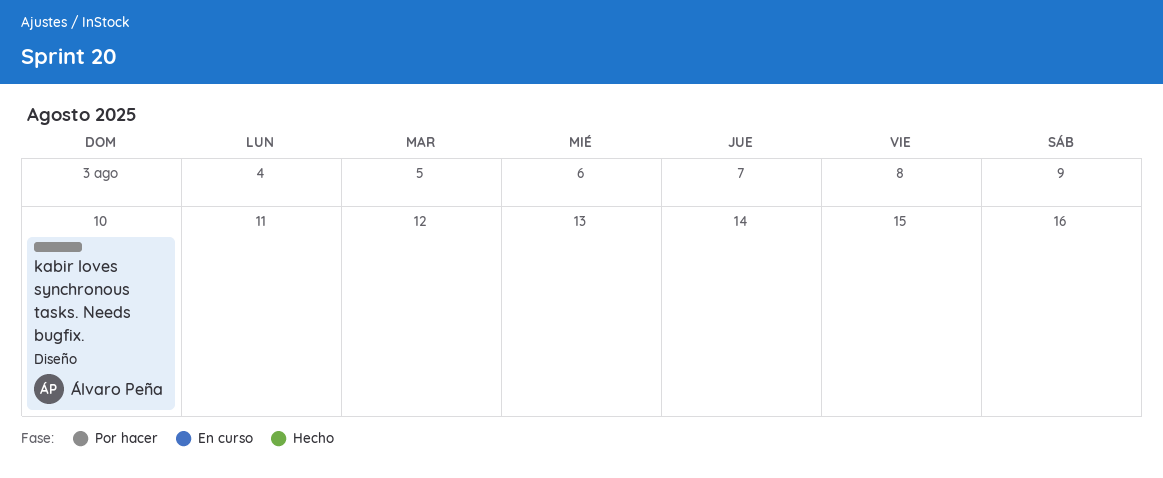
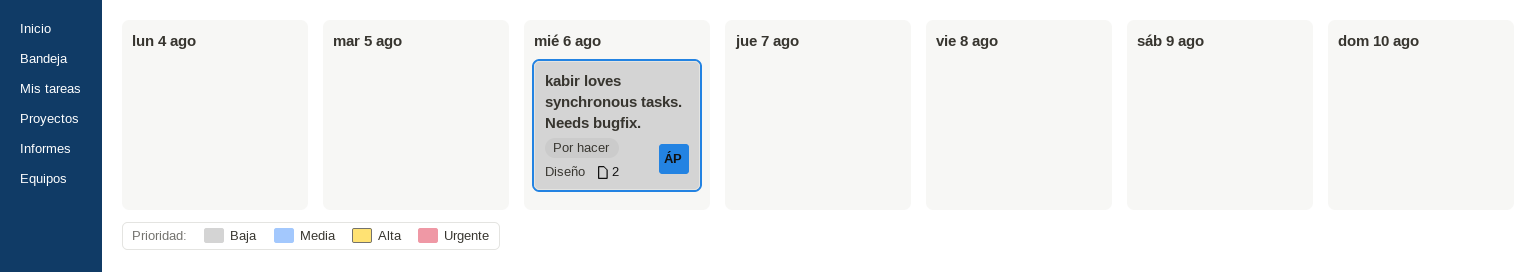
kabir loves synchronous tasks. Needs bugfix., due: Aug 10 -> Aug 6

